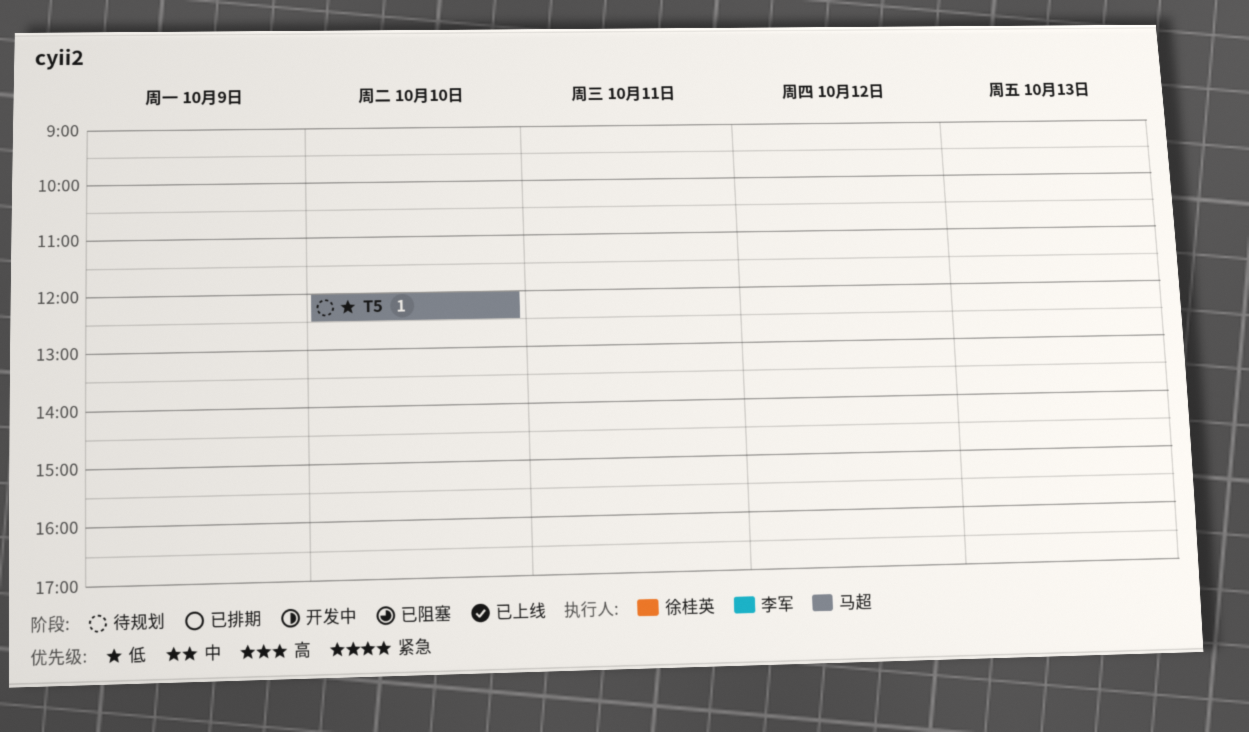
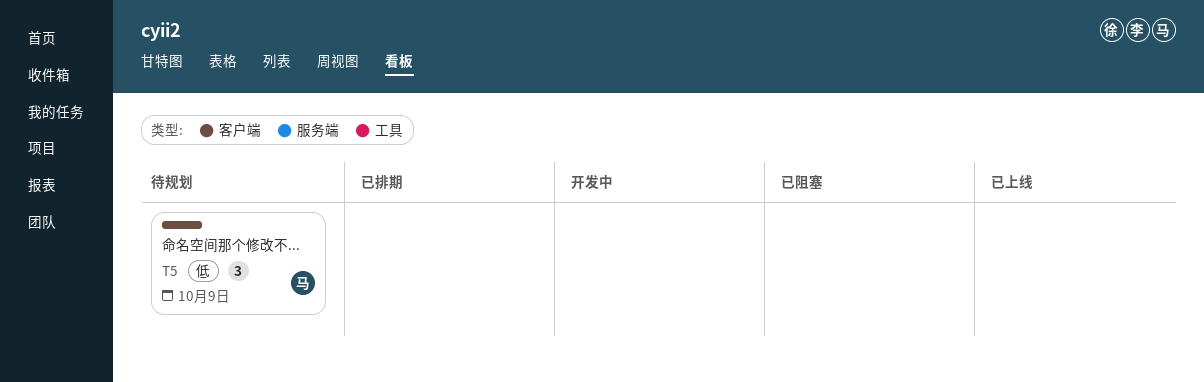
T5, estimate: 1 -> 3
T5, day: Oct 10 -> Oct 9

